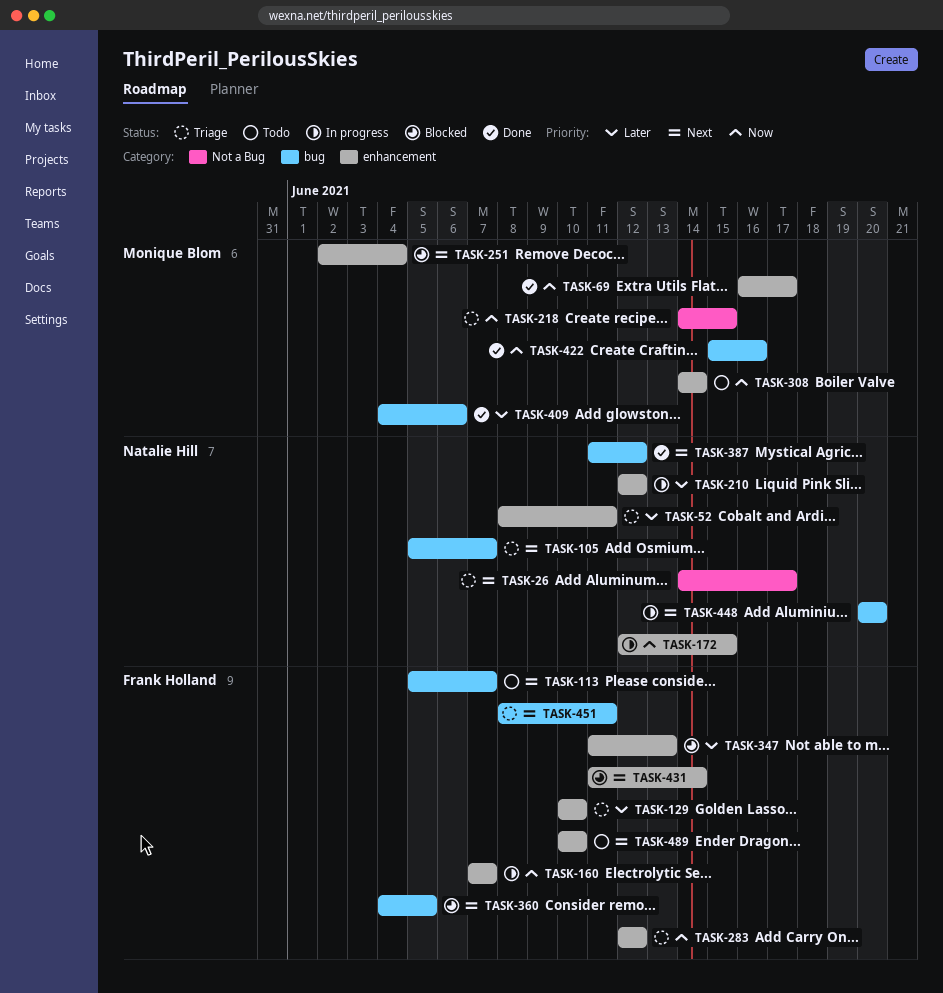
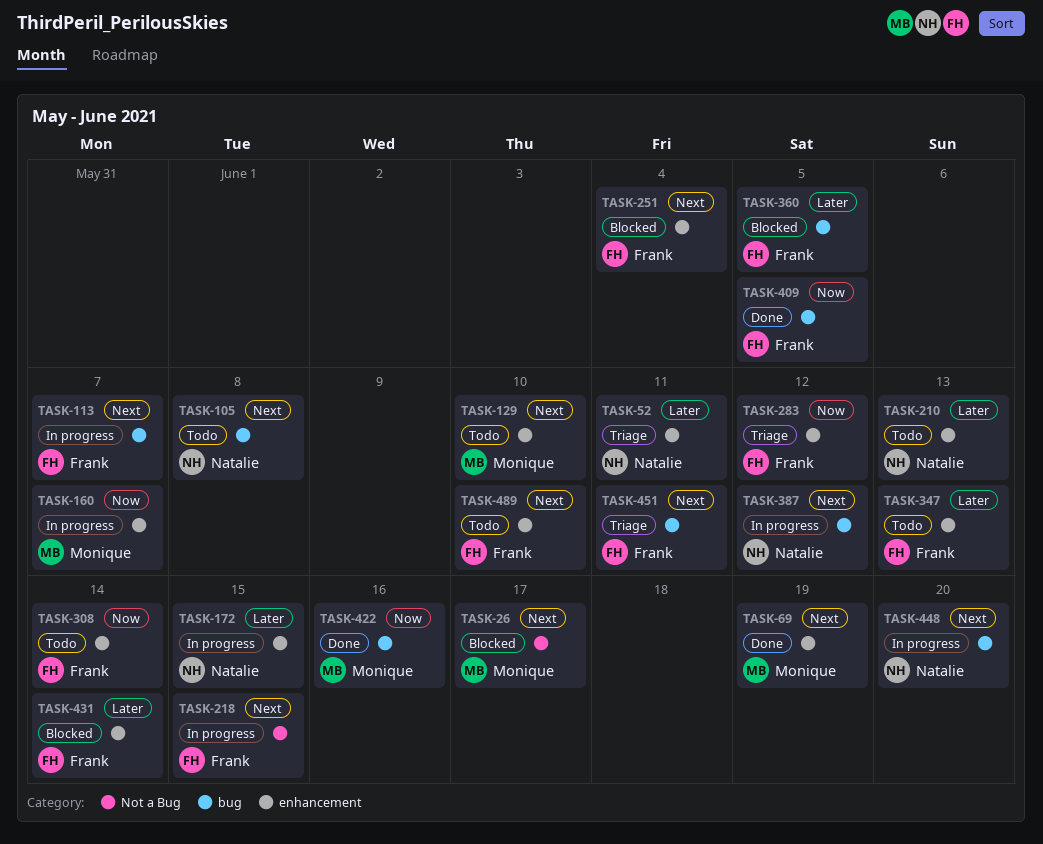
TASK-26, status: Triage -> Blocked
TASK-26, owner: Natalie Hill -> Monique Blom
TASK-69, priority: Now -> Next
TASK-69, due: Jun 17 -> Jun 19
TASK-105, status: Triage -> Todo
TASK-105, due: Jun 7 -> Jun 8
TASK-113, status: Todo -> In progress
TASK-129, status: Triage -> Todo
TASK-129, owner: Frank Holland -> Monique Blom
TASK-129, priority: Later -> Next
TASK-160, owner: Frank Holland -> Monique Blom
TASK-172, priority: Now -> Later
TASK-210, status: In progress -> Todo
TASK-210, due: Jun 12 -> Jun 13
TASK-218, status: Triage -> In progress
TASK-218, owner: Monique Blom -> Frank Holland
TASK-218, priority: Now -> Next
TASK-251, owner: Monique Blom -> Frank Holland
TASK-308, owner: Monique Blom -> Frank Holland
TASK-347, status: Blocked -> Todo
TASK-360, priority: Next -> Later
TASK-387, status: Done -> In progress
TASK-409, owner: Monique Blom -> Frank Holland
TASK-409, priority: Later -> Now
TASK-409, due: Jun 6 -> Jun 5
TASK-431, priority: Next -> Later

